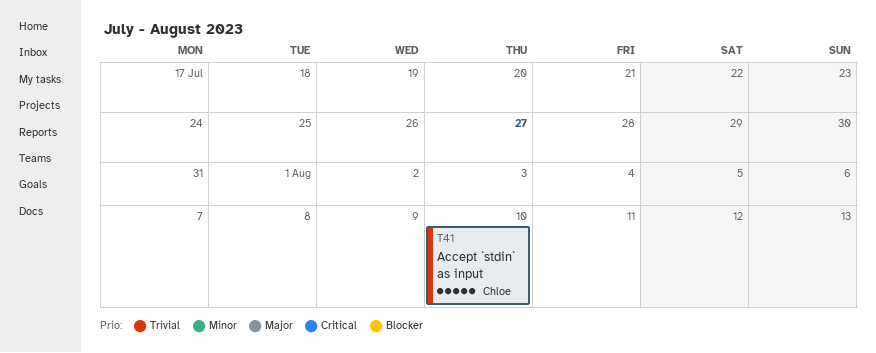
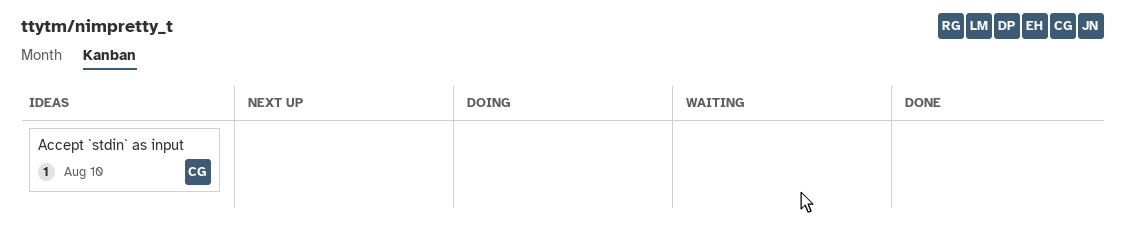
Accept `stdin` as input, estimate: 5 -> 1

